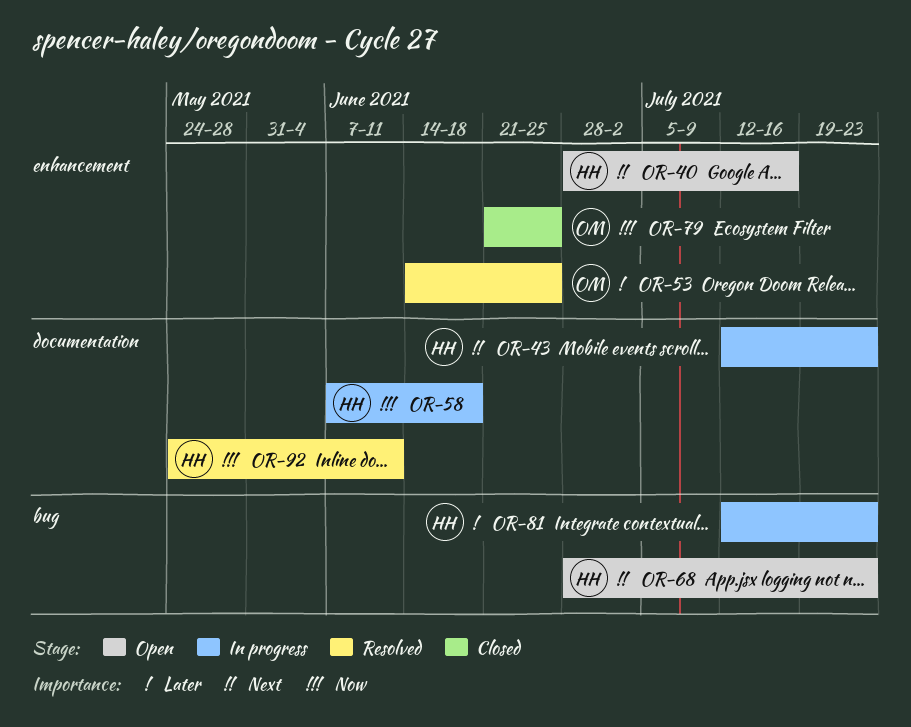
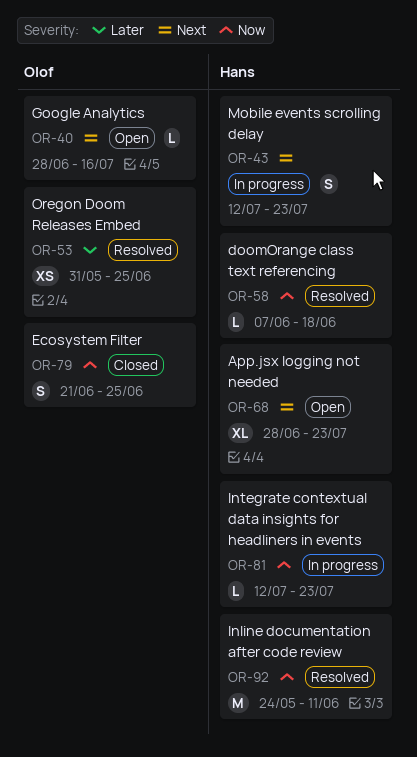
OR-40, owner: Hans -> Olof
OR-53, start: Jun 14 -> May 31
OR-58, status: In progress -> Resolved
OR-81, priority: Later -> Now

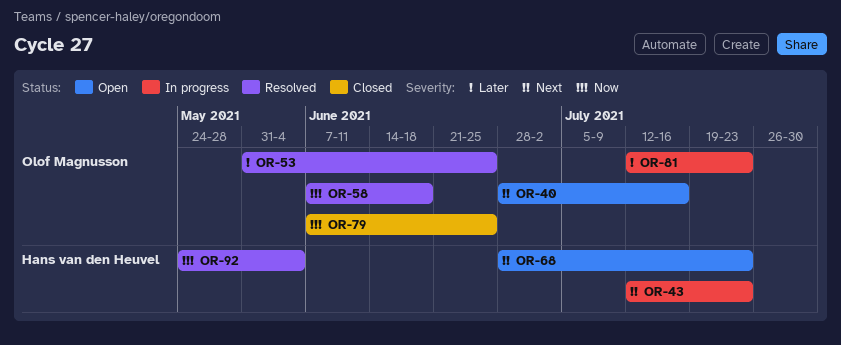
OR-58, owner: Hans van den Heuvel -> Olof Magnusson
OR-79, start: Jun 21 -> Jun 7
OR-81, owner: Hans van den Heuvel -> Olof Magnusson
OR-81, priority: Now -> Later
OR-92, due: Jun 11 -> Jun 4

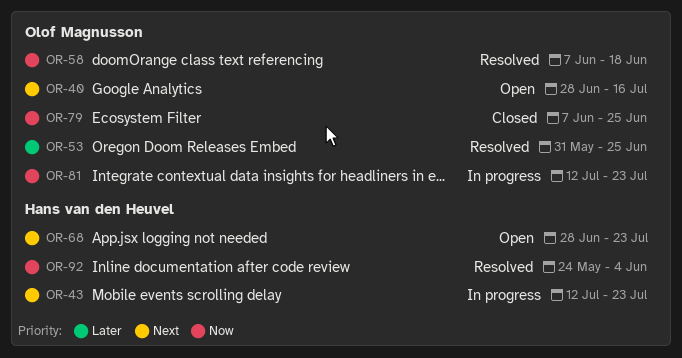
OR-81, priority: Later -> Now

